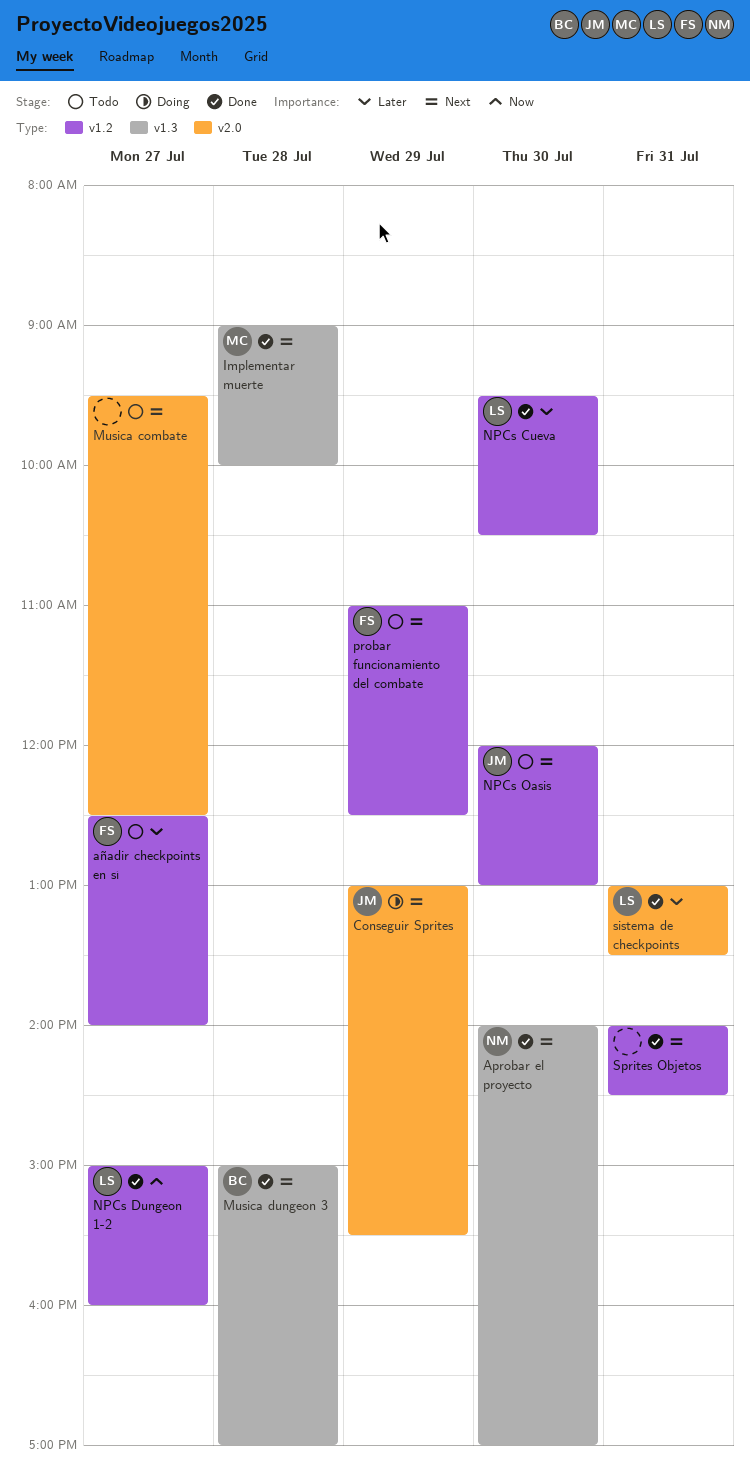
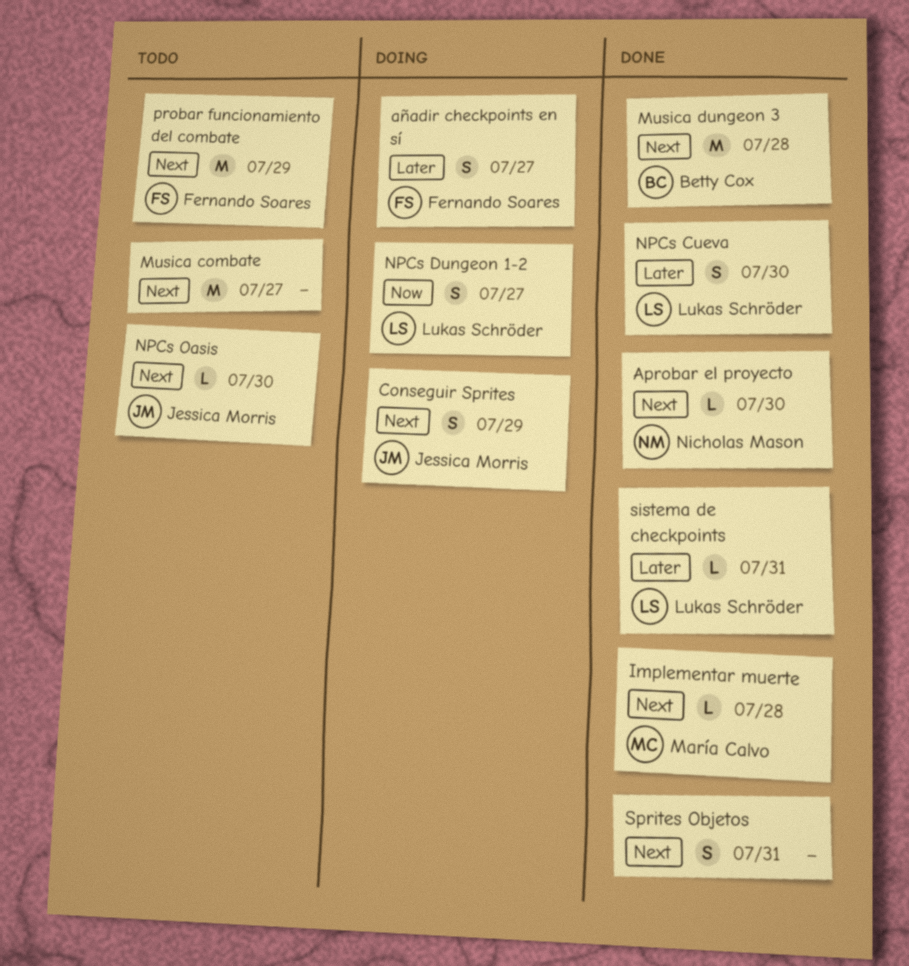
añadir checkpoints en sí, status: Todo -> Doing
NPCs Dungeon 1-2, status: Done -> Doing

